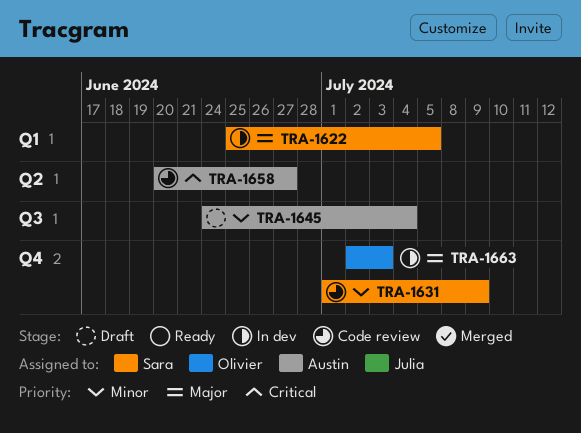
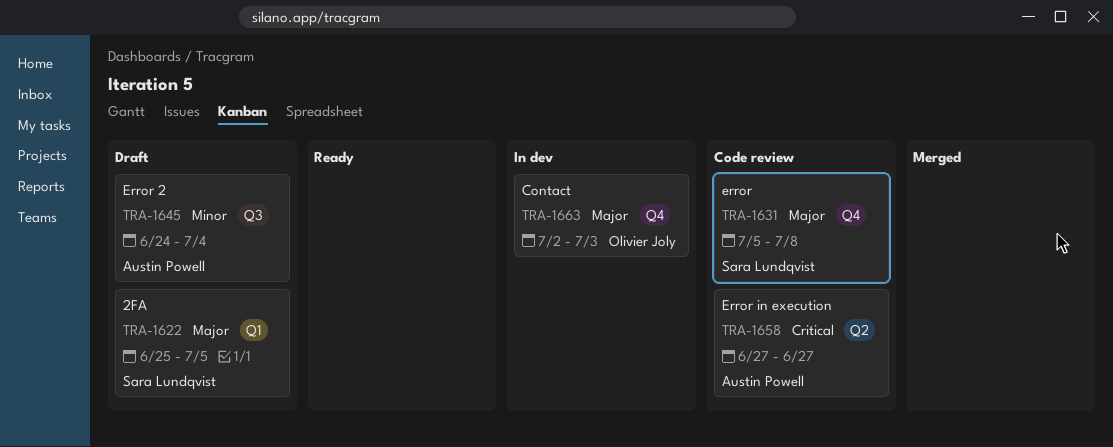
TRA-1622, status: In dev -> Draft
TRA-1631, priority: Minor -> Major
TRA-1631, start: Jul 1 -> Jul 5
TRA-1631, due: Jul 9 -> Jul 8
TRA-1658, start: Jun 20 -> Jun 27

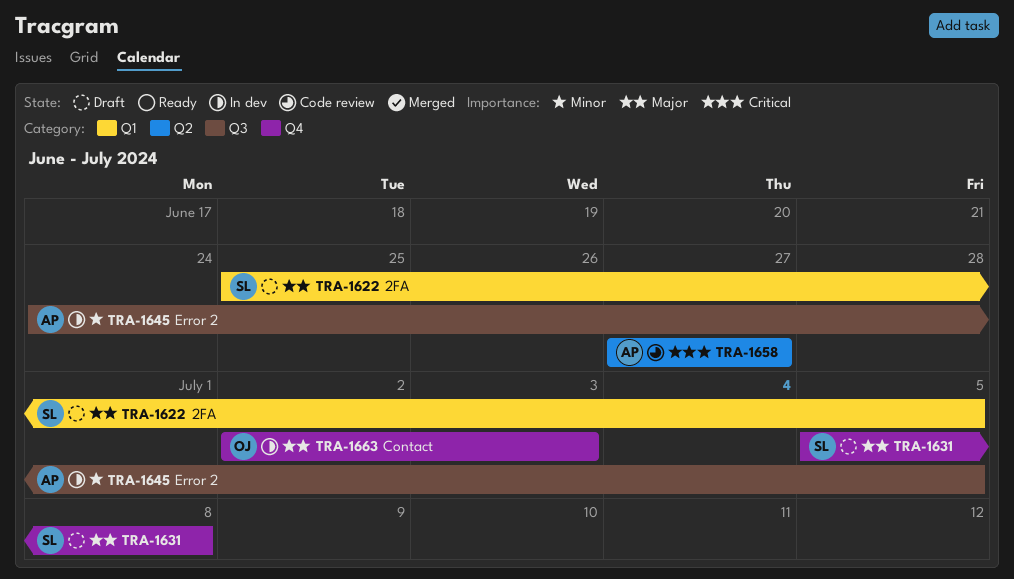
TRA-1631, status: Code review -> Draft
TRA-1645, status: Draft -> In dev
TRA-1645, due: Jul 4 -> Jul 5

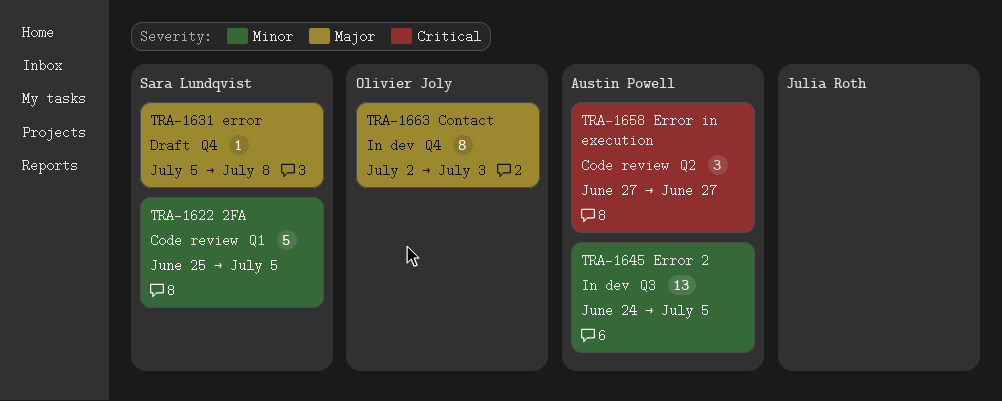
TRA-1622, status: Draft -> Code review
TRA-1622, priority: Major -> Minor

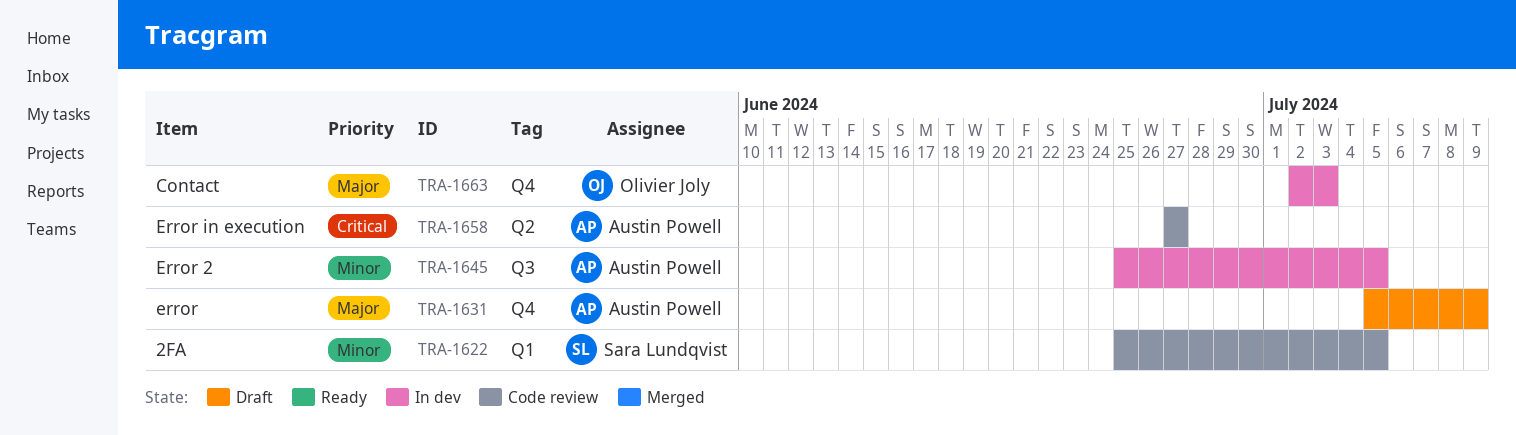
TRA-1631, owner: Sara Lundqvist -> Austin Powell
TRA-1631, due: Jul 8 -> Jul 9
TRA-1645, start: Jun 24 -> Jun 25

